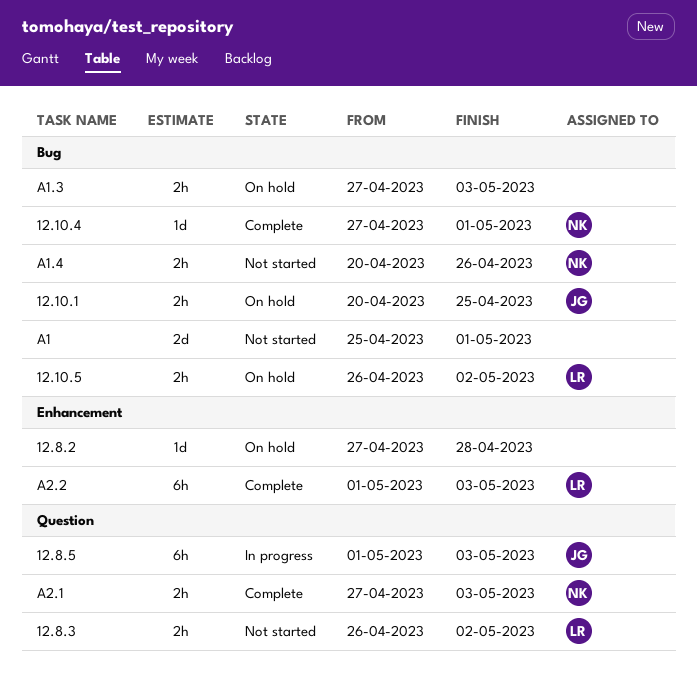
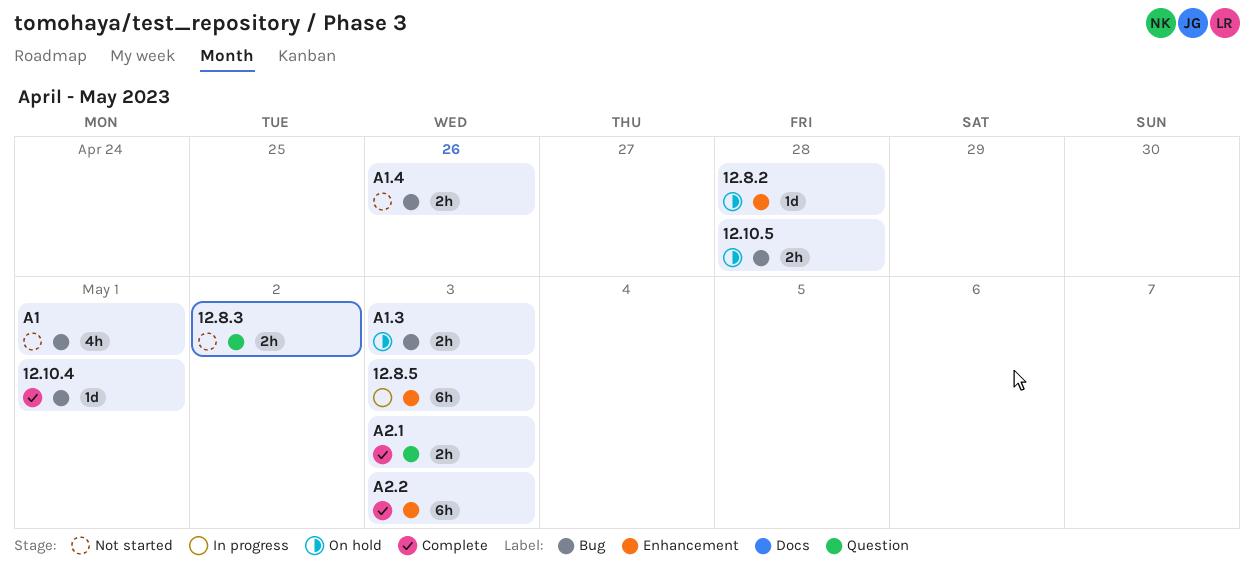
12.10.1: present -> none
12.10.5, due: May 2 -> Apr 28
12.8.5, label: Question -> Enhancement
A1, estimate: 2d -> 4h

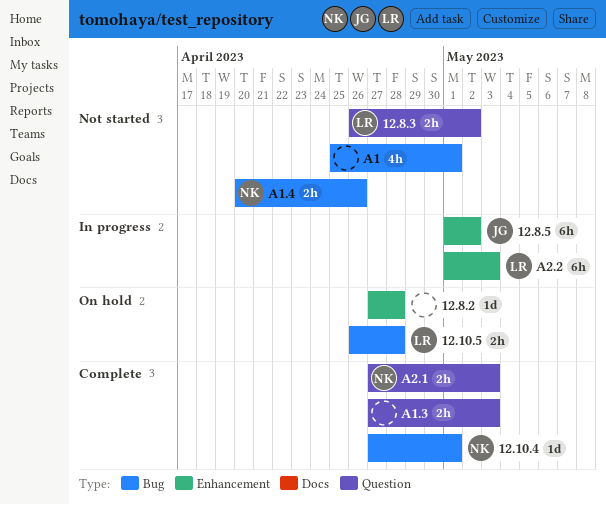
12.8.5, due: May 3 -> May 2
A1.3, status: On hold -> Complete
A1.3, label: Bug -> Question
A2.2, status: Complete -> In progress

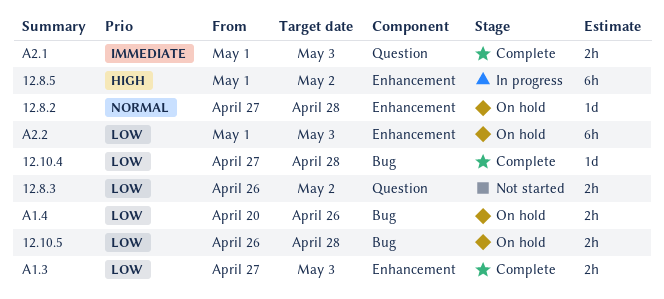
12.10.4, due: May 1 -> Apr 28
A1: present -> none
A1.3, label: Question -> Enhancement
A1.4, status: Not started -> On hold
A2.1, start: Apr 27 -> May 1
A2.2, status: In progress -> On hold

